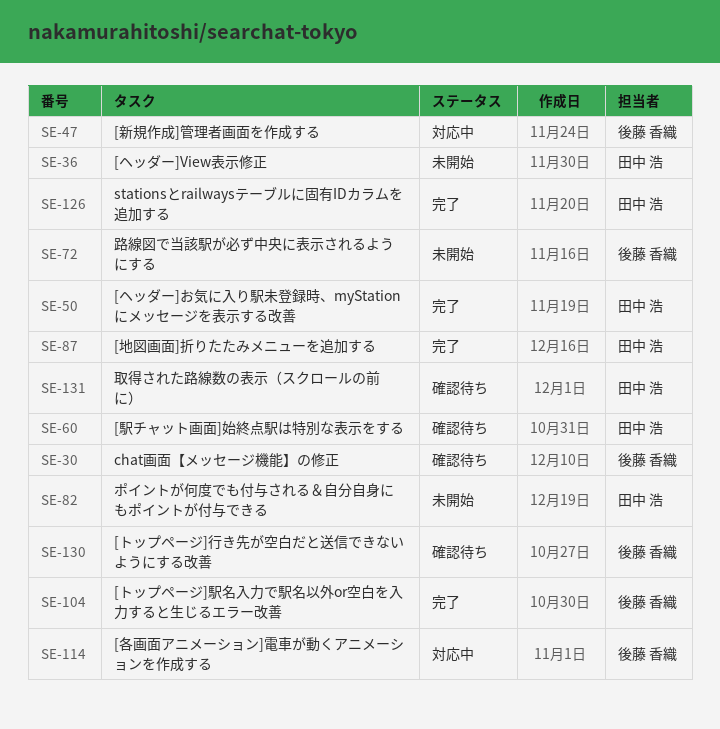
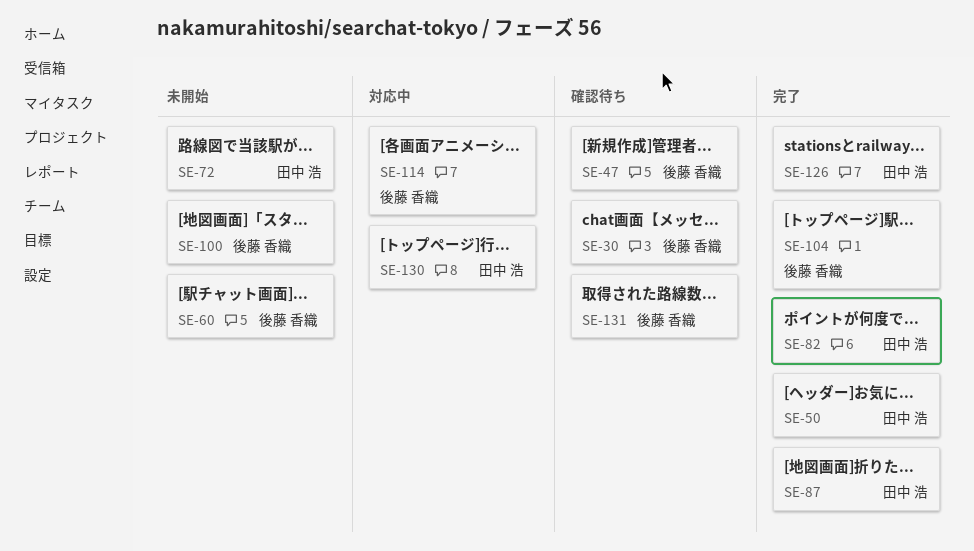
SE-36: present -> none
SE-47, status: 対応中 -> 確認待ち
SE-60, status: 確認待ち -> 未開始
SE-60, owner: 田中 浩 -> 後藤 香織
SE-72, owner: 後藤 香織 -> 田中 浩
SE-82, status: 未開始 -> 完了
SE-100: none -> present
SE-130, status: 確認待ち -> 対応中
SE-130, owner: 後藤 香織 -> 田中 浩
SE-131, owner: 田中 浩 -> 後藤 香織

